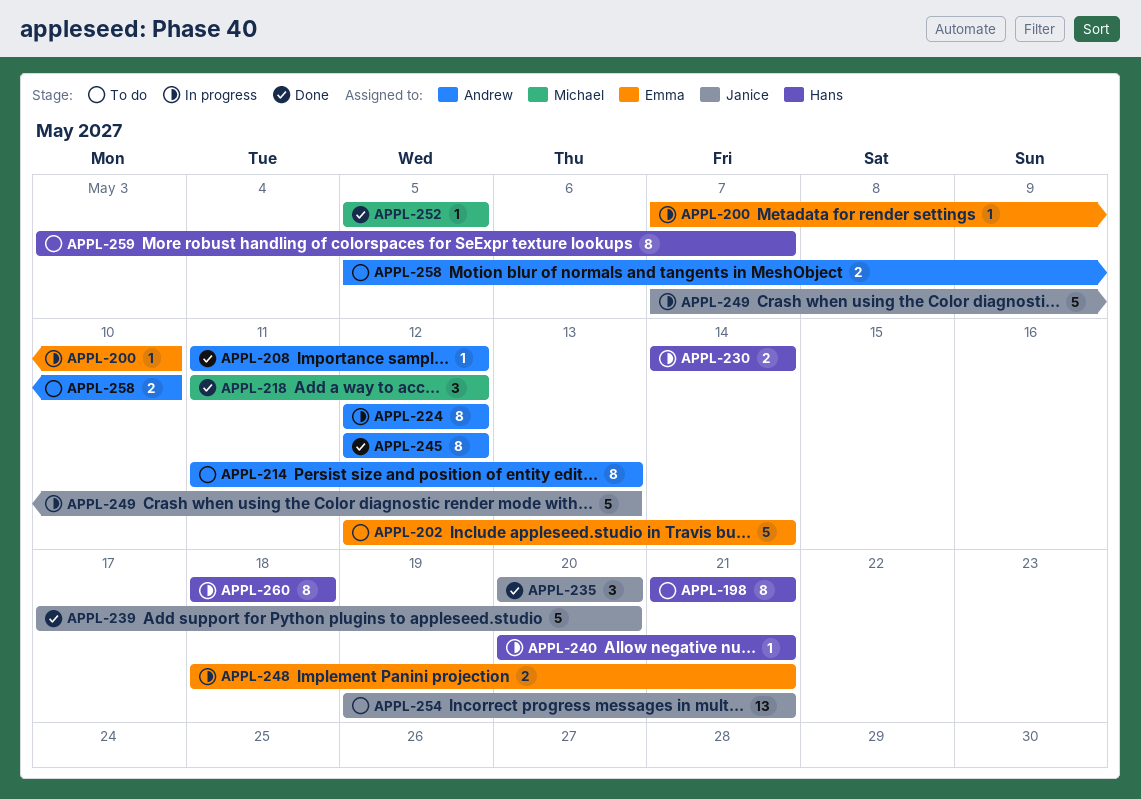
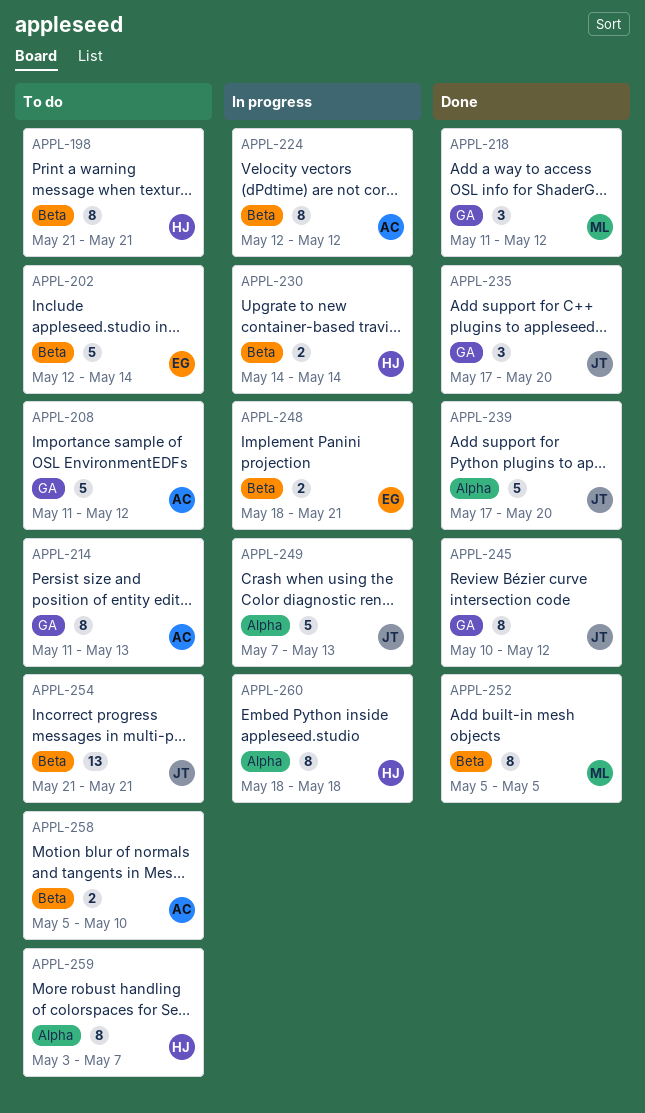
APPL-200: present -> none
APPL-208, status: Done -> To do
APPL-208, estimate: 1 -> 5
APPL-235, start: May 20 -> May 17
APPL-240: present -> none
APPL-245, owner: Andrew -> Janice
APPL-245, start: May 12 -> May 10
APPL-252, estimate: 1 -> 8
APPL-254, start: May 19 -> May 21

